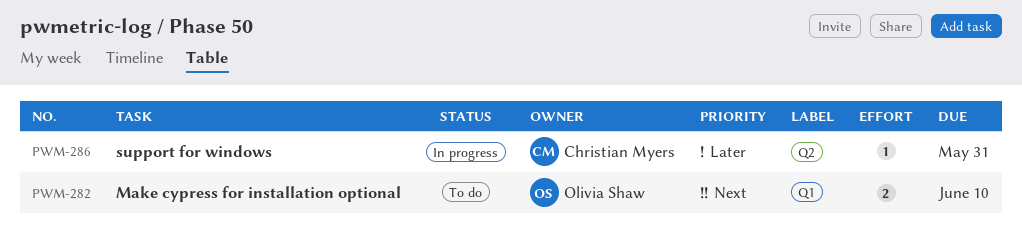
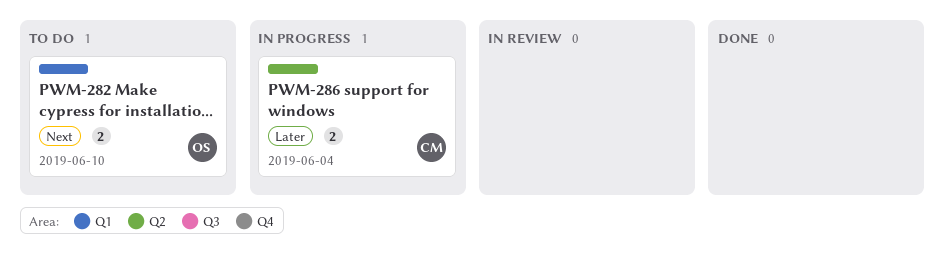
PWM-286, estimate: 1 -> 2
PWM-286, due: May 31 -> Jun 4

